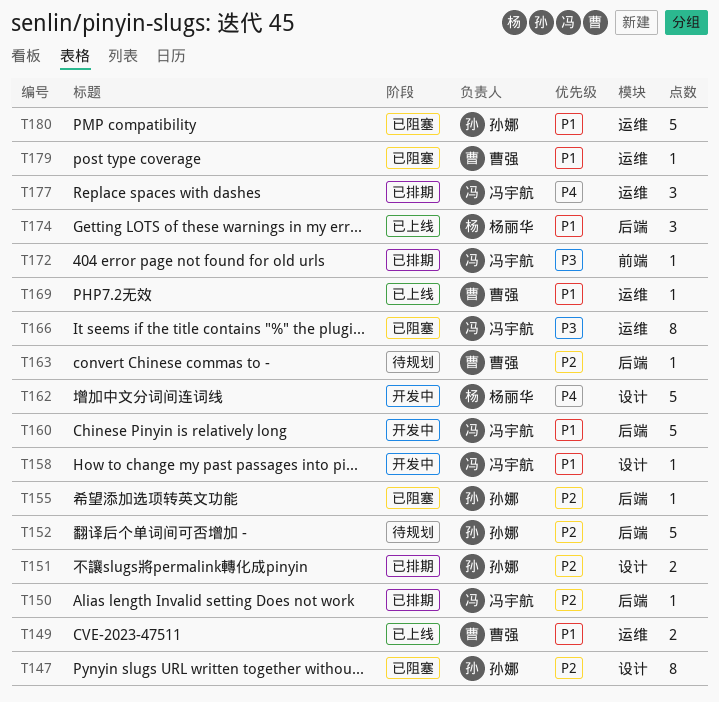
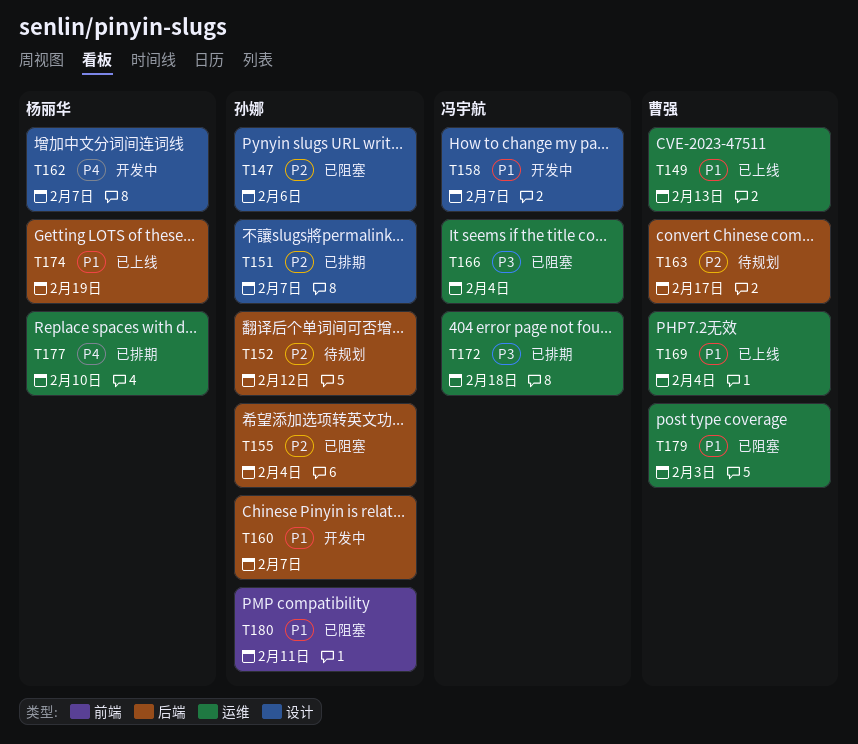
T150: present -> none
T160, owner: 冯宇航 -> 孙娜
T172, label: 前端 -> 运维
T177, owner: 冯宇航 -> 杨丽华
T180, label: 运维 -> 前端

